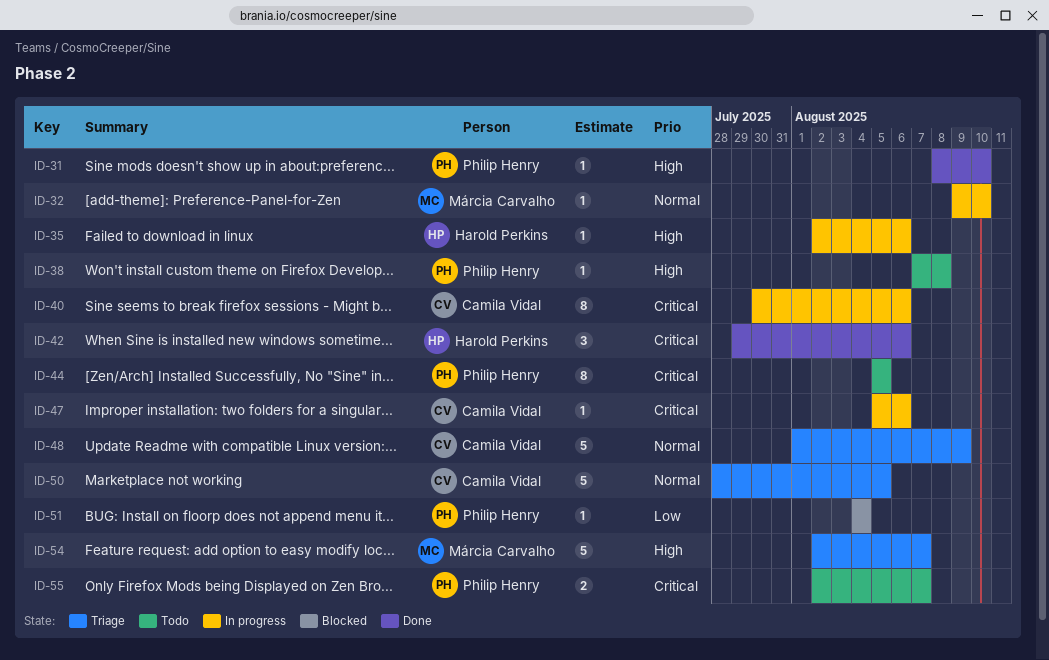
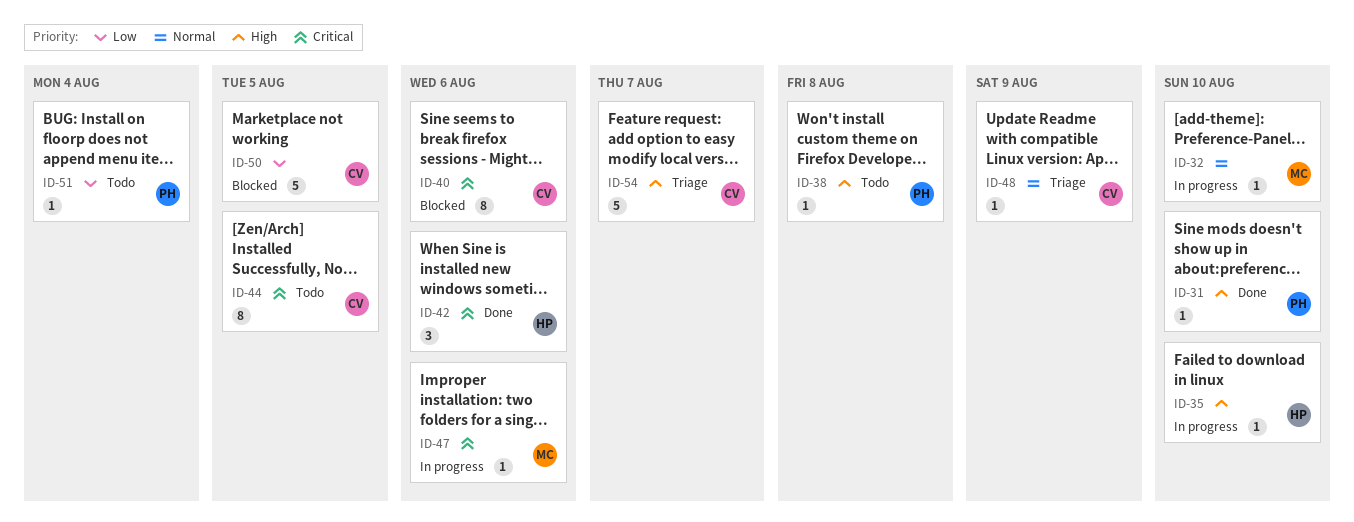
ID-35, due: Aug 6 -> Aug 10
ID-40, status: In progress -> Blocked
ID-44, owner: Philip Henry -> Camila Vidal
ID-47, owner: Camila Vidal -> Márcia Carvalho
ID-48, estimate: 5 -> 1
ID-50, status: Triage -> Blocked
ID-50, priority: Normal -> Low
ID-51, status: Blocked -> Todo
ID-54, owner: Márcia Carvalho -> Camila Vidal
ID-55: present -> none

